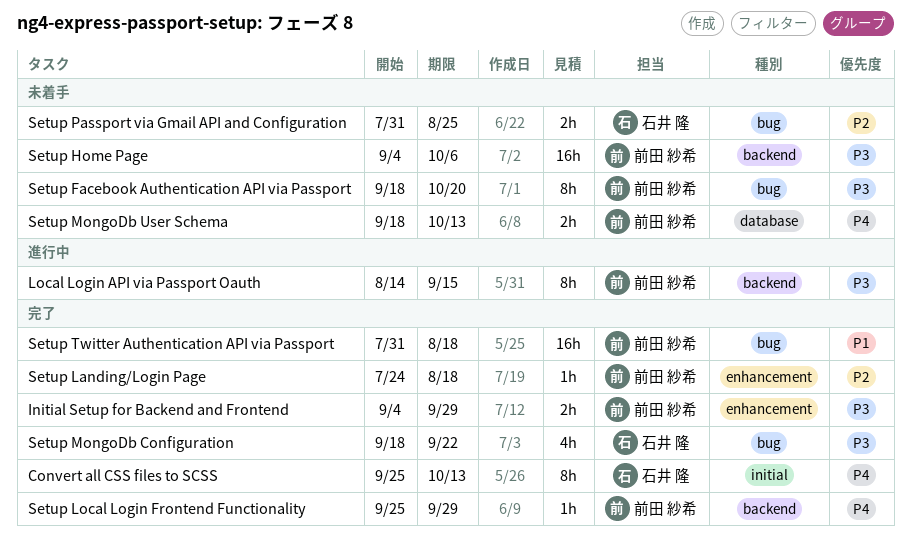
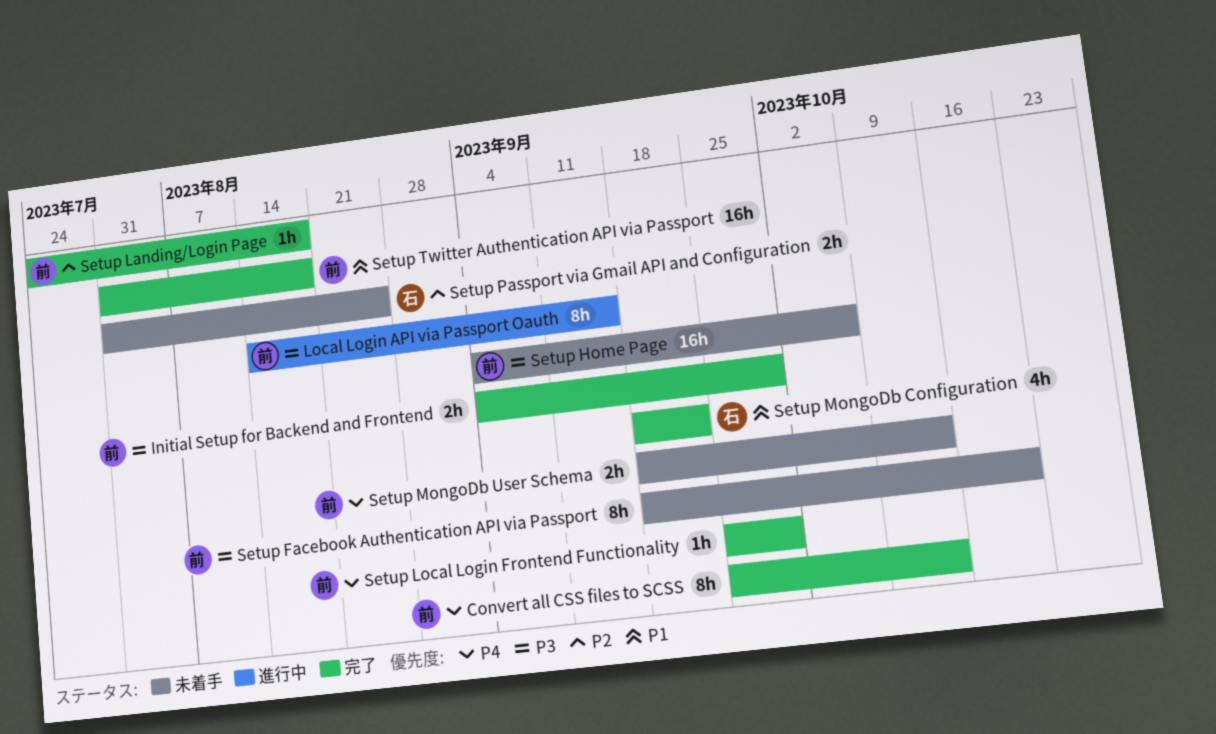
Convert all CSS files to SCSS, owner: 石井 隆 -> 前田 紗希
Setup MongoDb Configuration, priority: P3 -> P1

